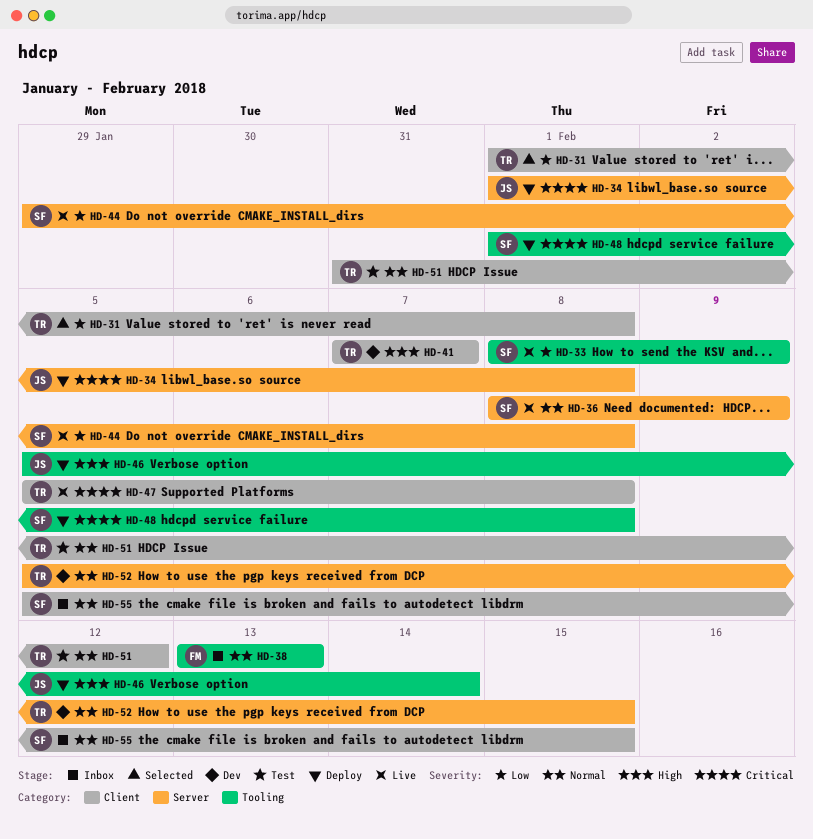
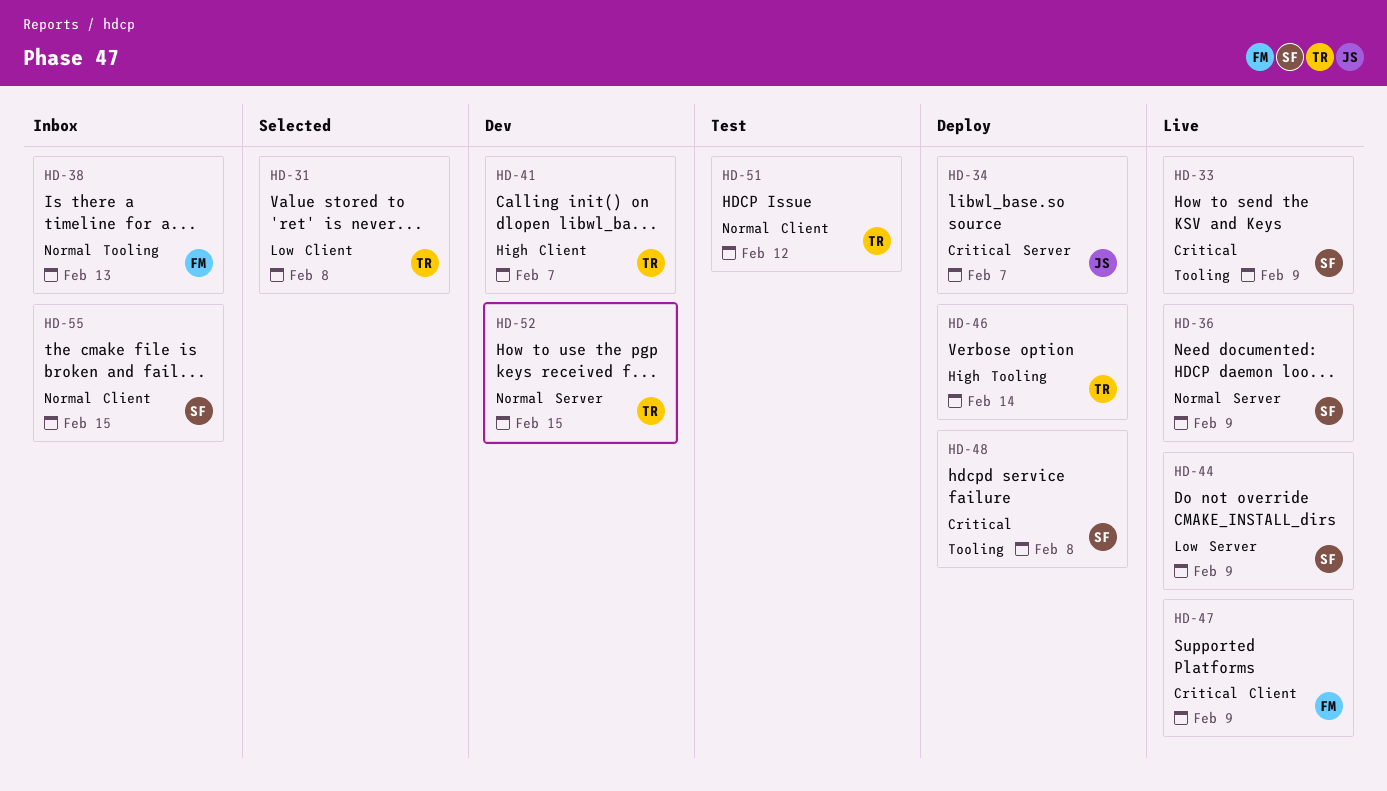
HD-33, priority: Low -> Critical
HD-34, due: Feb 8 -> Feb 7
HD-44, due: Feb 8 -> Feb 9
HD-46, owner: JS -> TR
HD-47, owner: TR -> FM
HD-47, due: Feb 8 -> Feb 9

